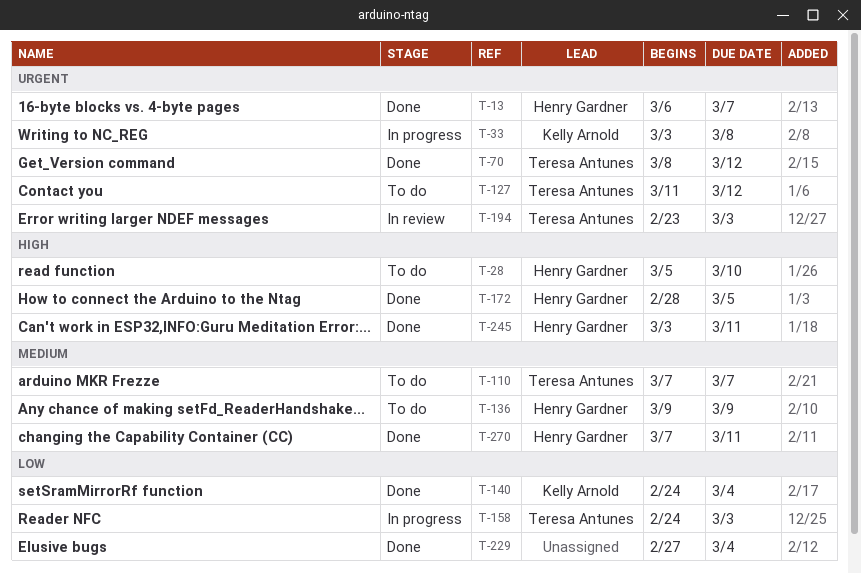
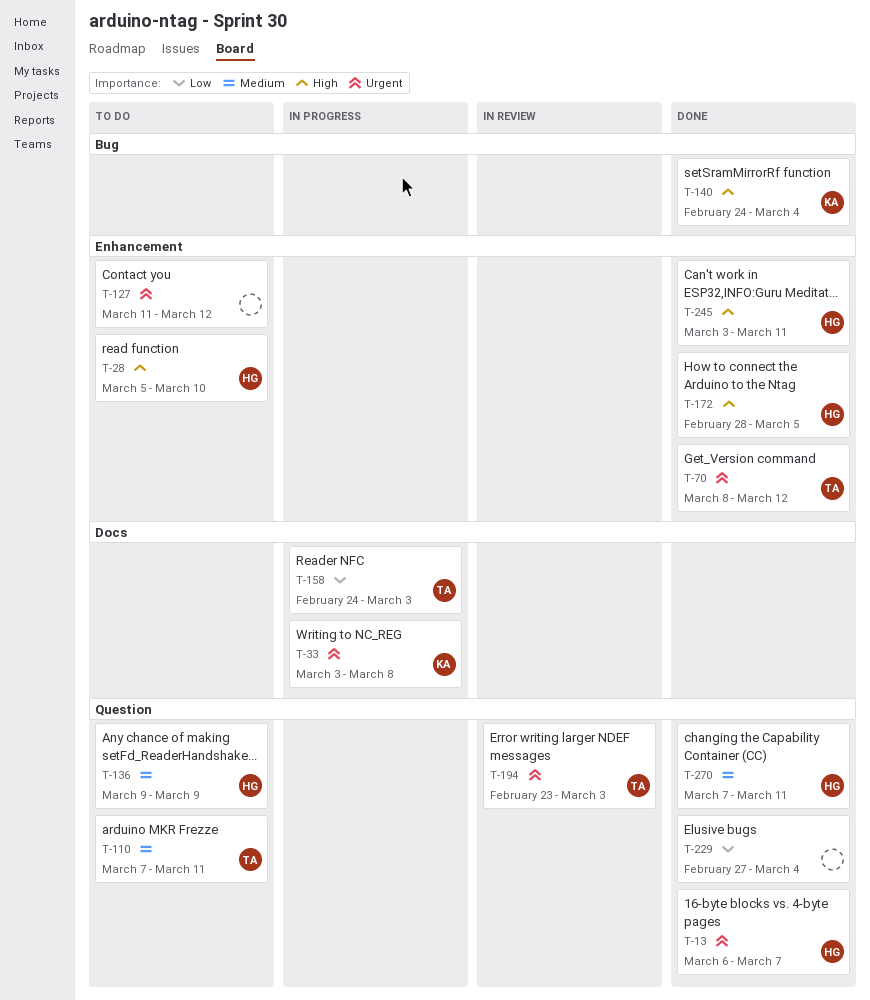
T-110, due: Mar 7 -> Mar 11
T-127, owner: Teresa Antunes -> none
T-140, priority: Low -> High

